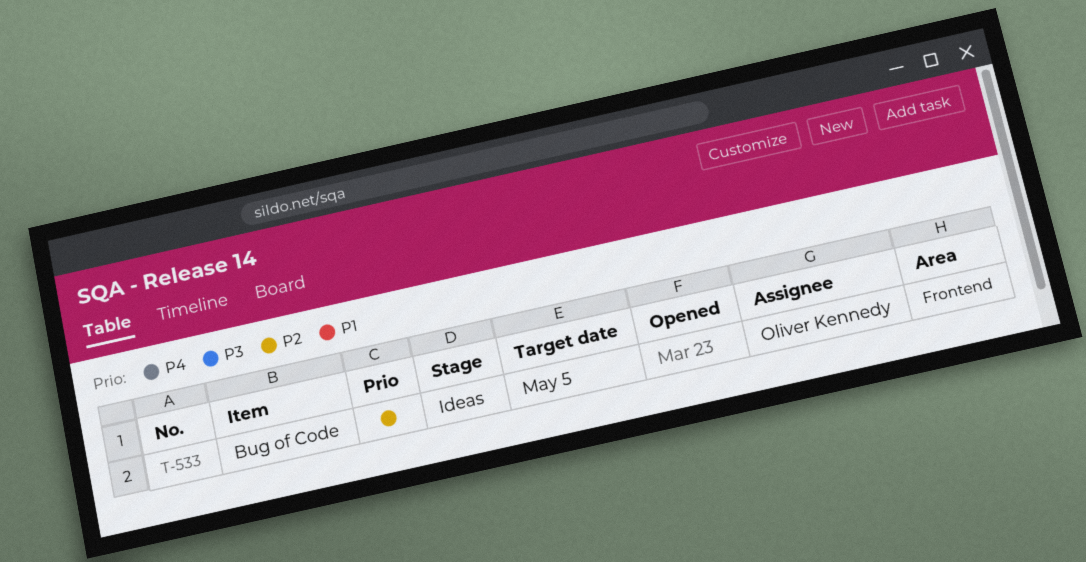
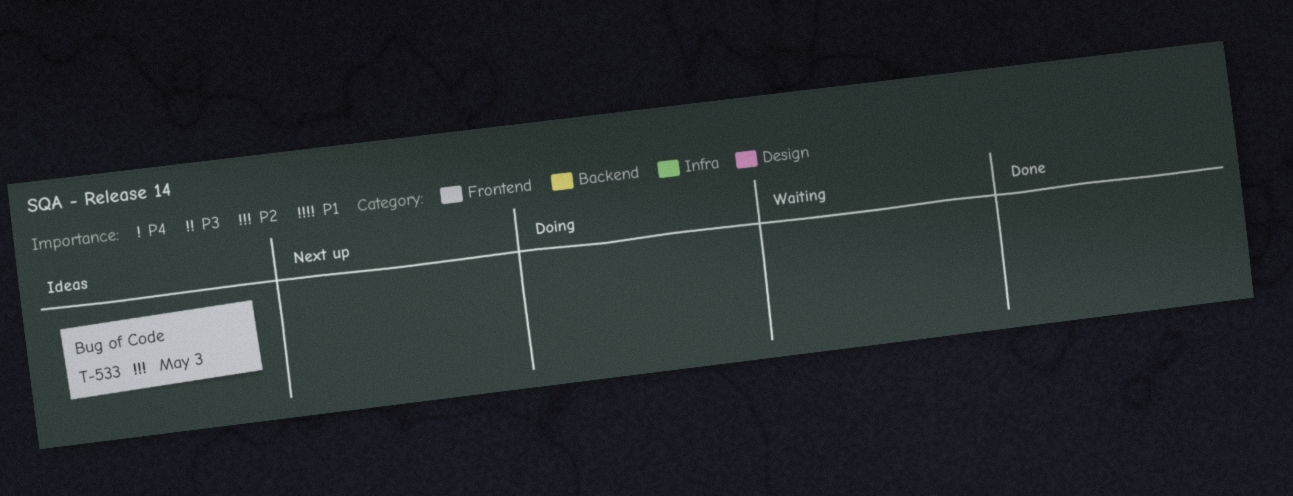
T-533, due: May 5 -> May 3

